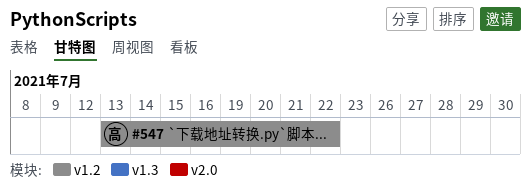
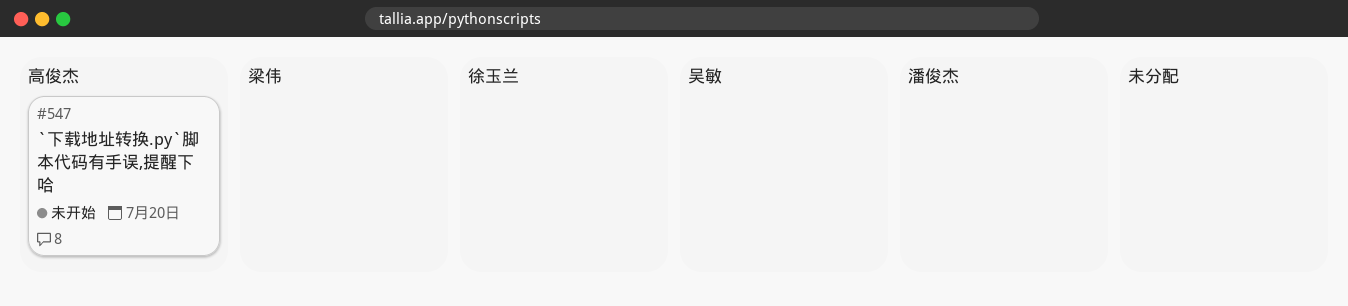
#547, due: Jul 22 -> Jul 20

